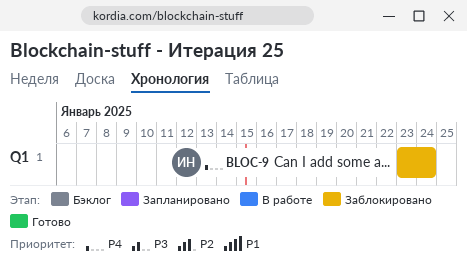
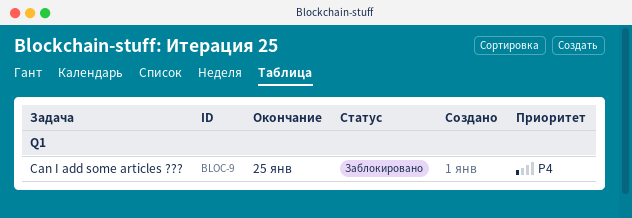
BLOC-9, due: Jan 24 -> Jan 25

